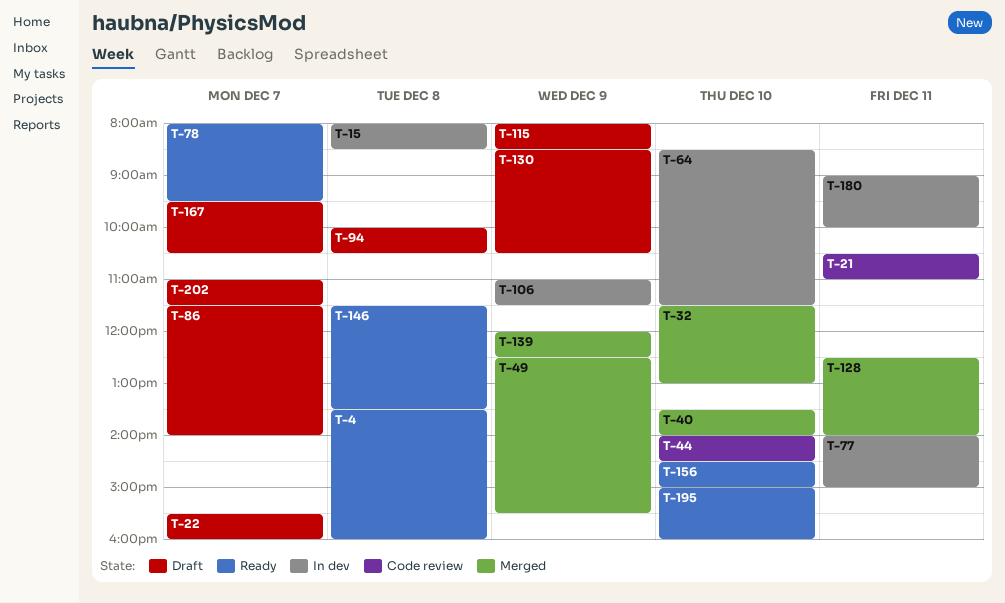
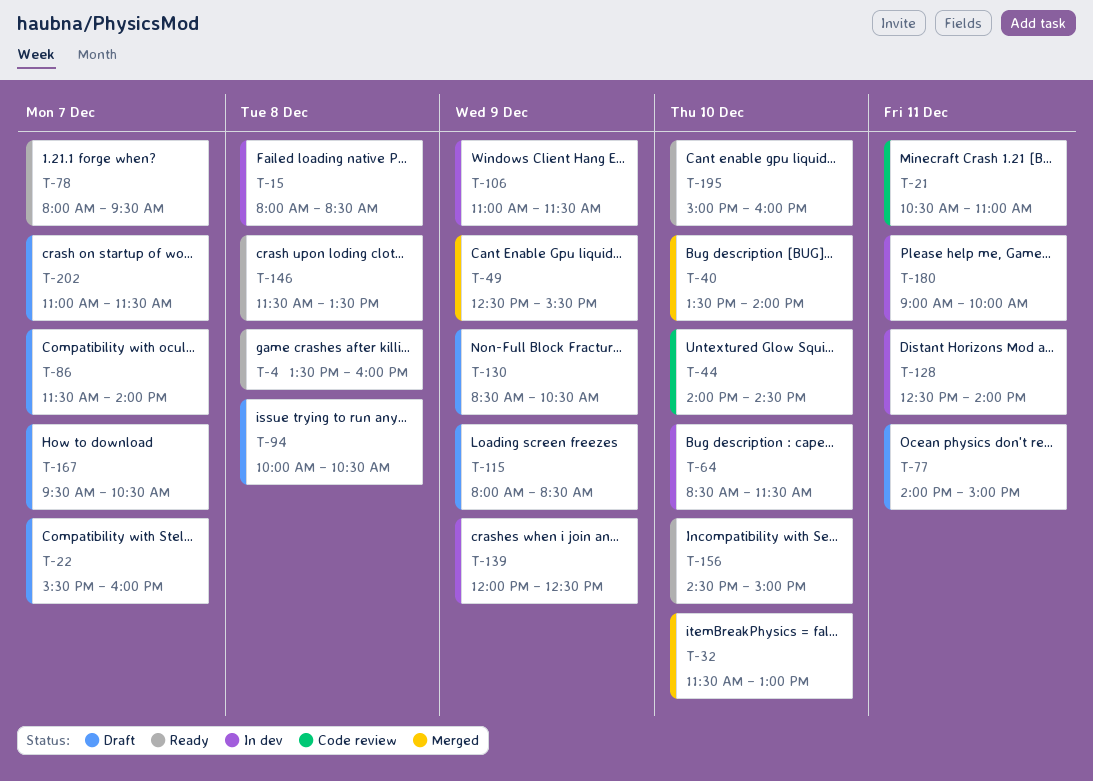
T-77, status: In dev -> Draft
T-128, status: Merged -> In dev
T-139, status: Merged -> In dev

